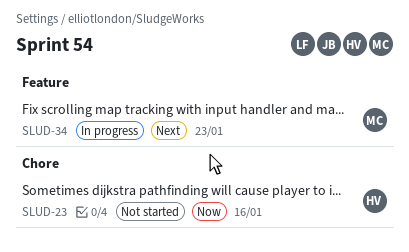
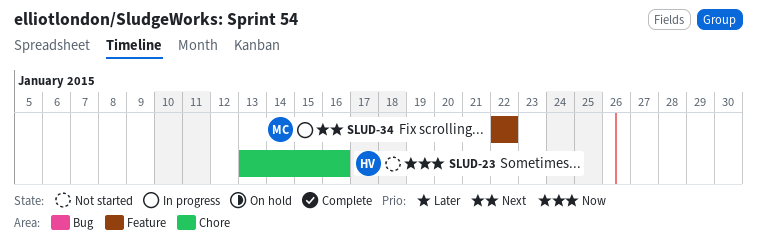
SLUD-34, due: Jan 23 -> Jan 22

